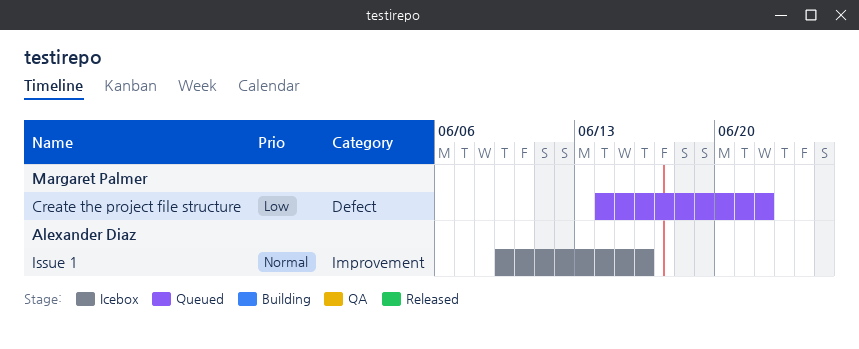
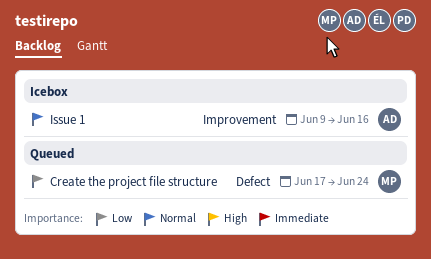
Create the project file structure, start: Jun 14 -> Jun 17
Create the project file structure, due: Jun 22 -> Jun 24

